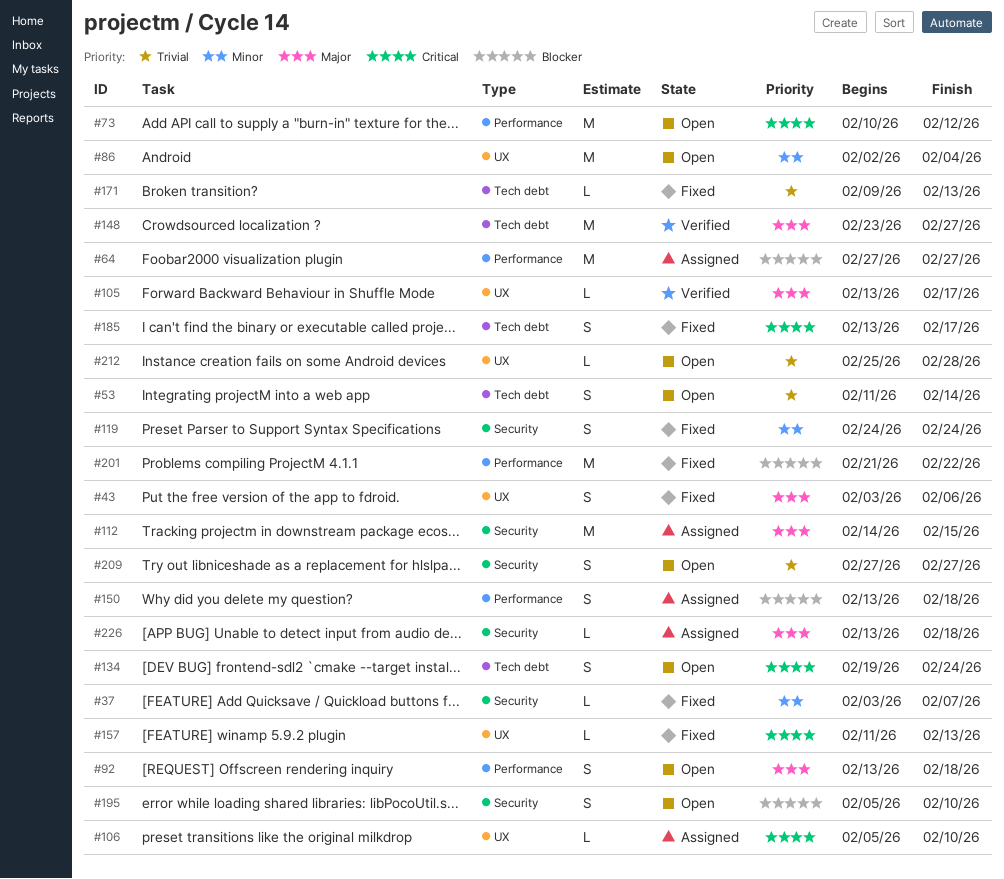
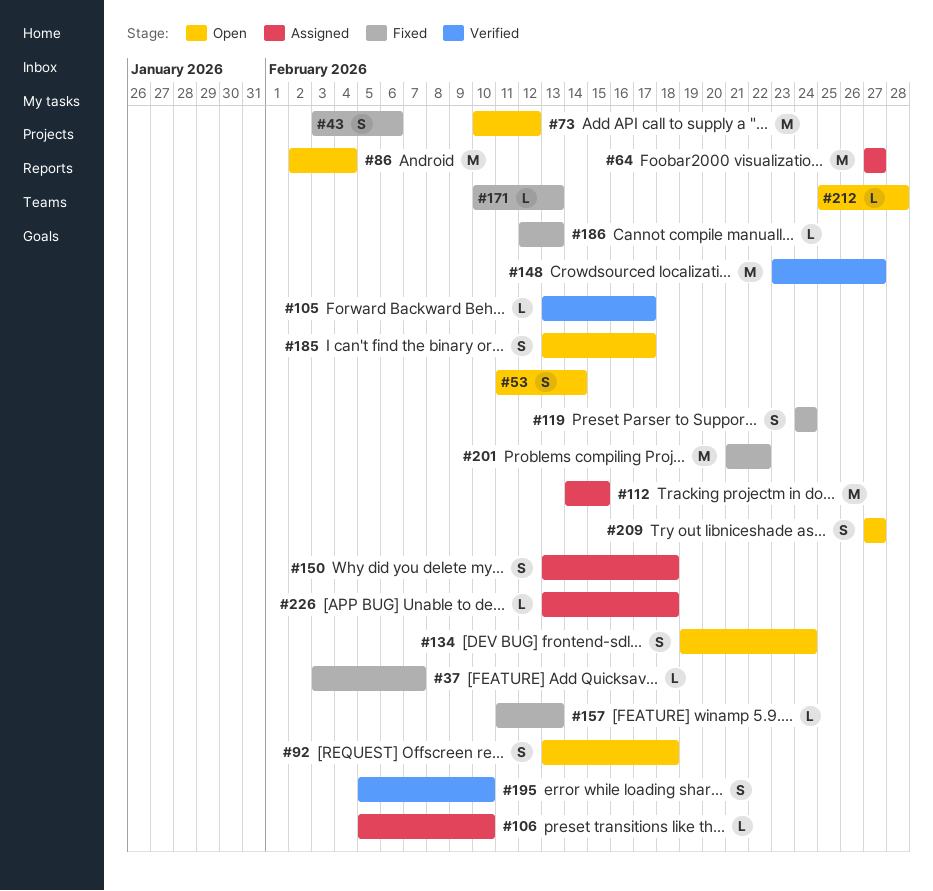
#171, start: Feb 9 -> Feb 10
#185, status: Fixed -> Open
#186: none -> present
#195, status: Open -> Verified

